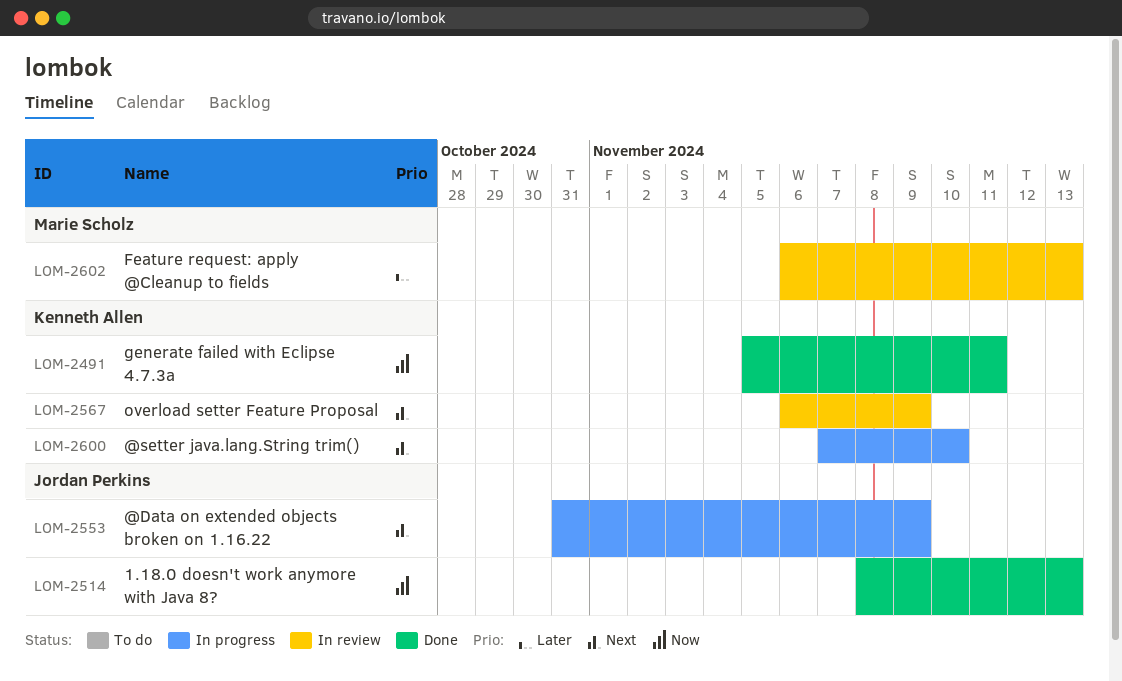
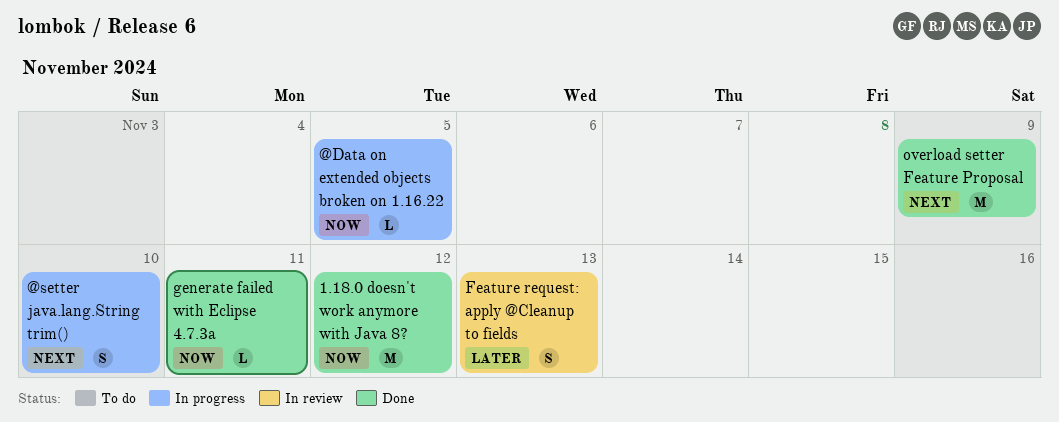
1.18.0 doesn't work anymore with Java 8?, due: Nov 13 -> Nov 12
@Data on extended objects broken on 1.16.22, priority: Next -> Now
@Data on extended objects broken on 1.16.22, due: Nov 9 -> Nov 5
overload setter Feature Proposal, status: In review -> Done

